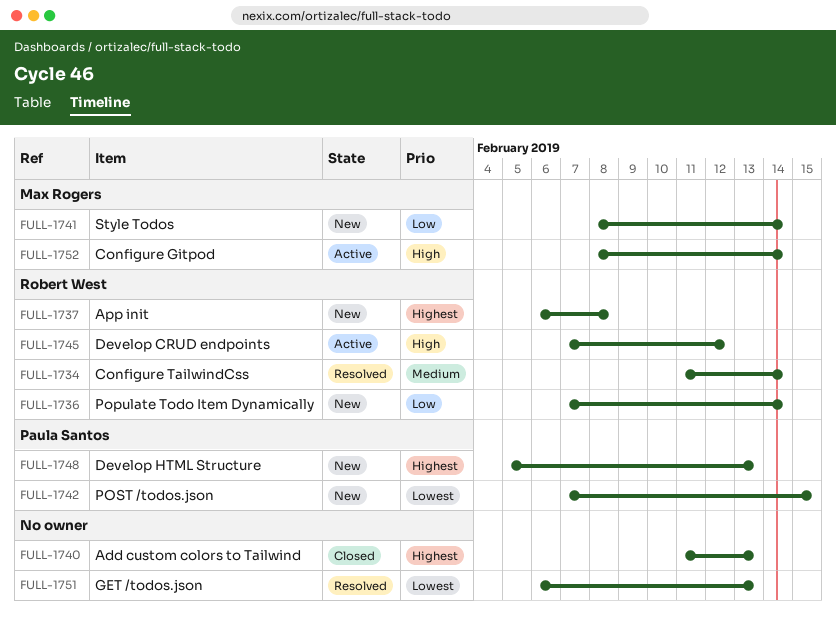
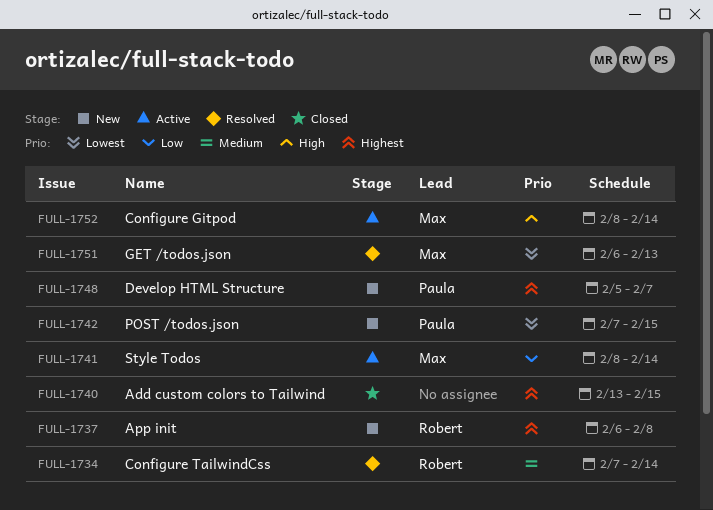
FULL-1734, start: Feb 11 -> Feb 7
FULL-1736: present -> none
FULL-1740, start: Feb 11 -> Feb 13
FULL-1740, due: Feb 13 -> Feb 15
FULL-1741, status: New -> Active
FULL-1745: present -> none
FULL-1748, due: Feb 13 -> Feb 7
FULL-1751, owner: none -> Max Rogers

